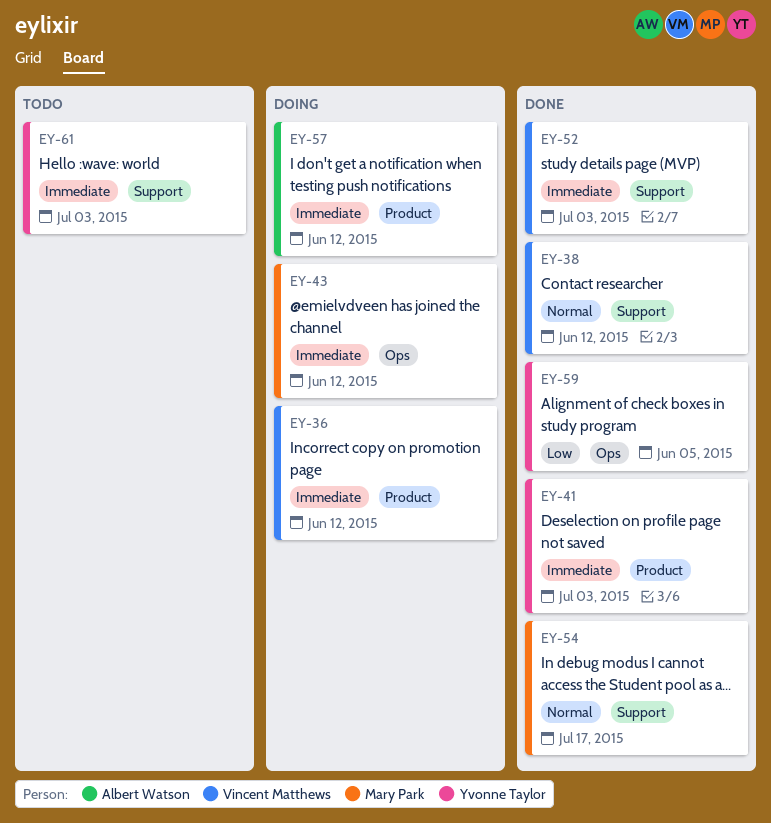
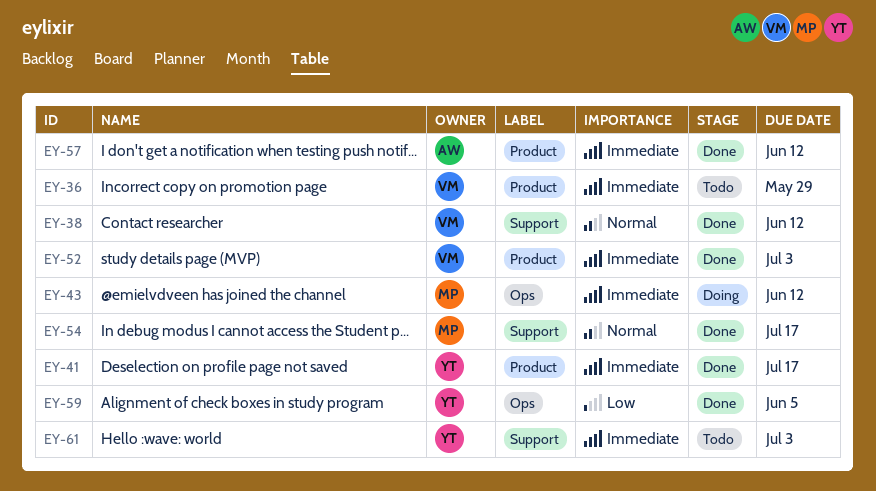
EY-36, status: Doing -> Todo
EY-36, due: Jun 12 -> May 29
EY-41, due: Jul 3 -> Jul 17
EY-52, label: Support -> Product
EY-57, status: Doing -> Done

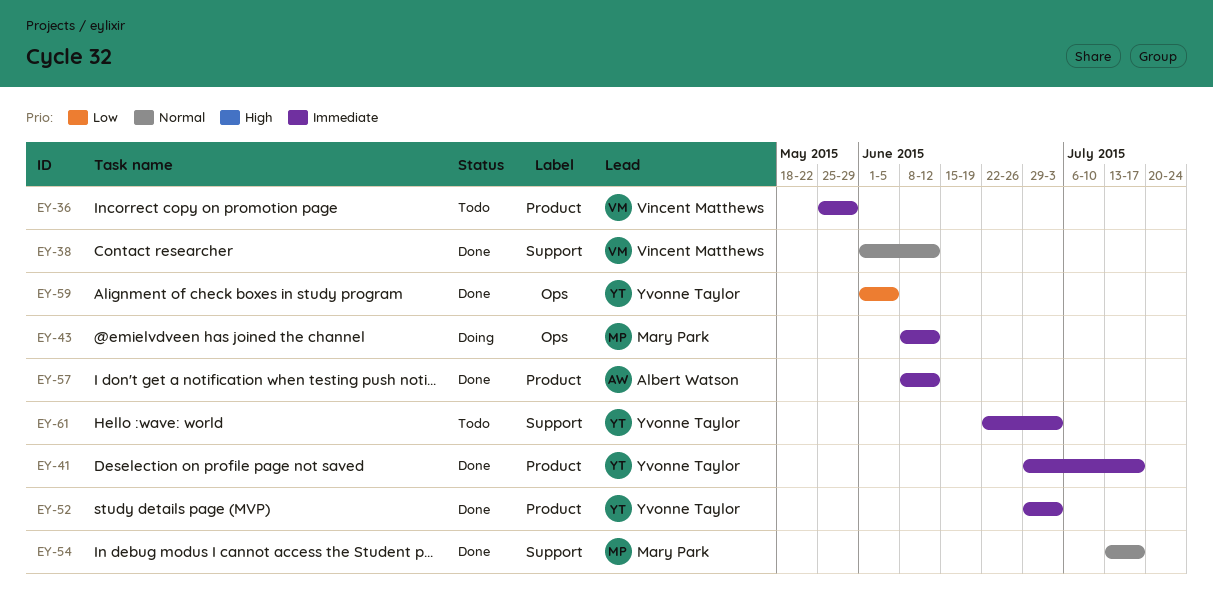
EY-52, owner: Vincent Matthews -> Yvonne Taylor

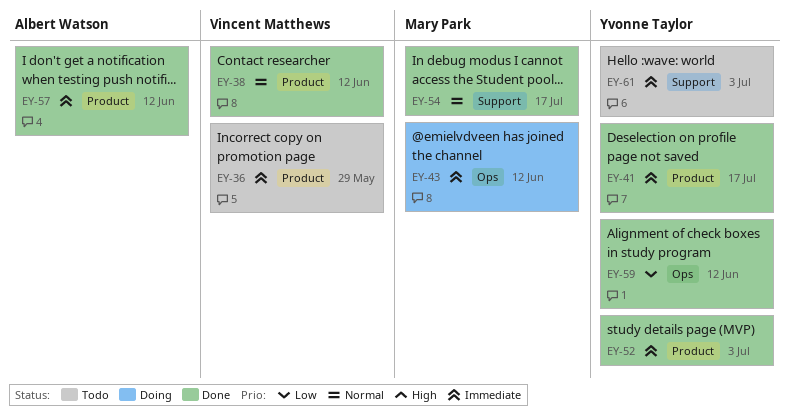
EY-38, label: Support -> Product
EY-59, due: Jun 5 -> Jun 12

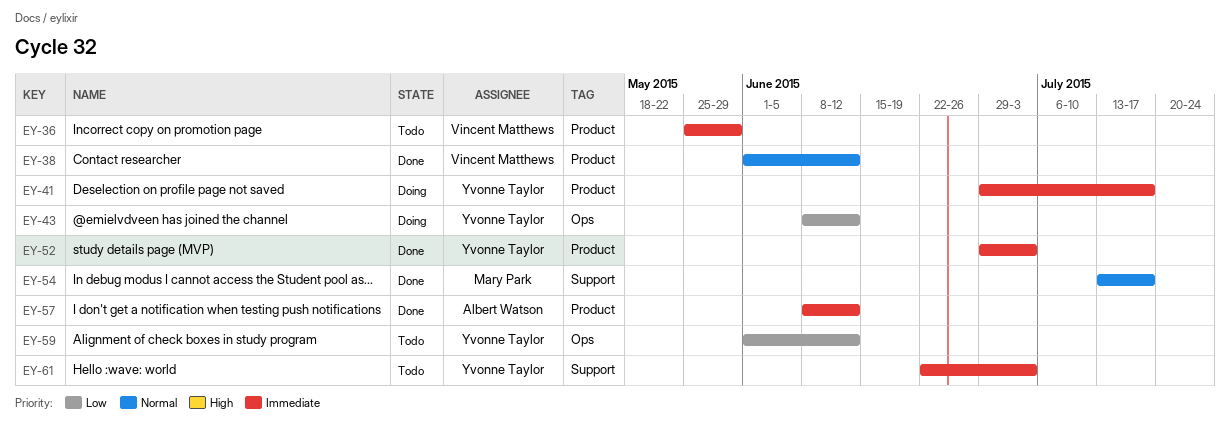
EY-41, status: Done -> Doing
EY-43, owner: Mary Park -> Yvonne Taylor
EY-43, priority: Immediate -> Low
EY-59, status: Done -> Todo

